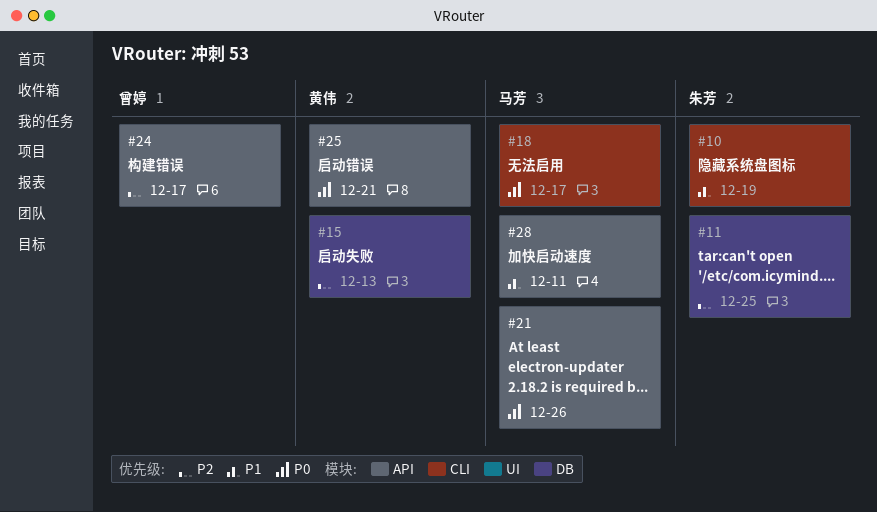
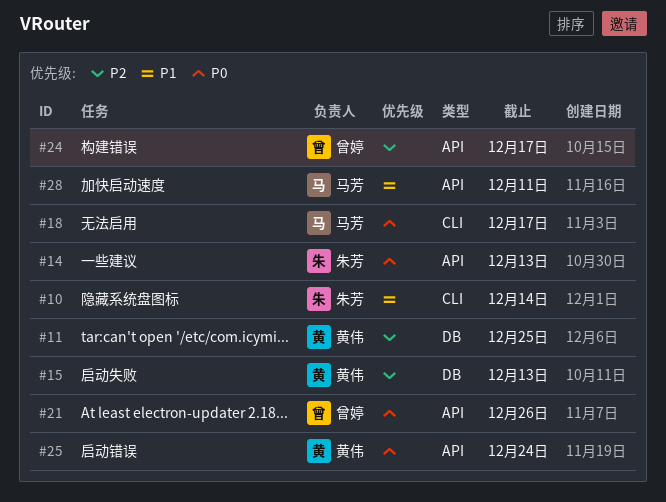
#10, due: Dec 19 -> Dec 14
#11, owner: 朱芳 -> 黄伟
#14: none -> present
#21, owner: 马芳 -> 曾婷
#25, due: Dec 21 -> Dec 24

